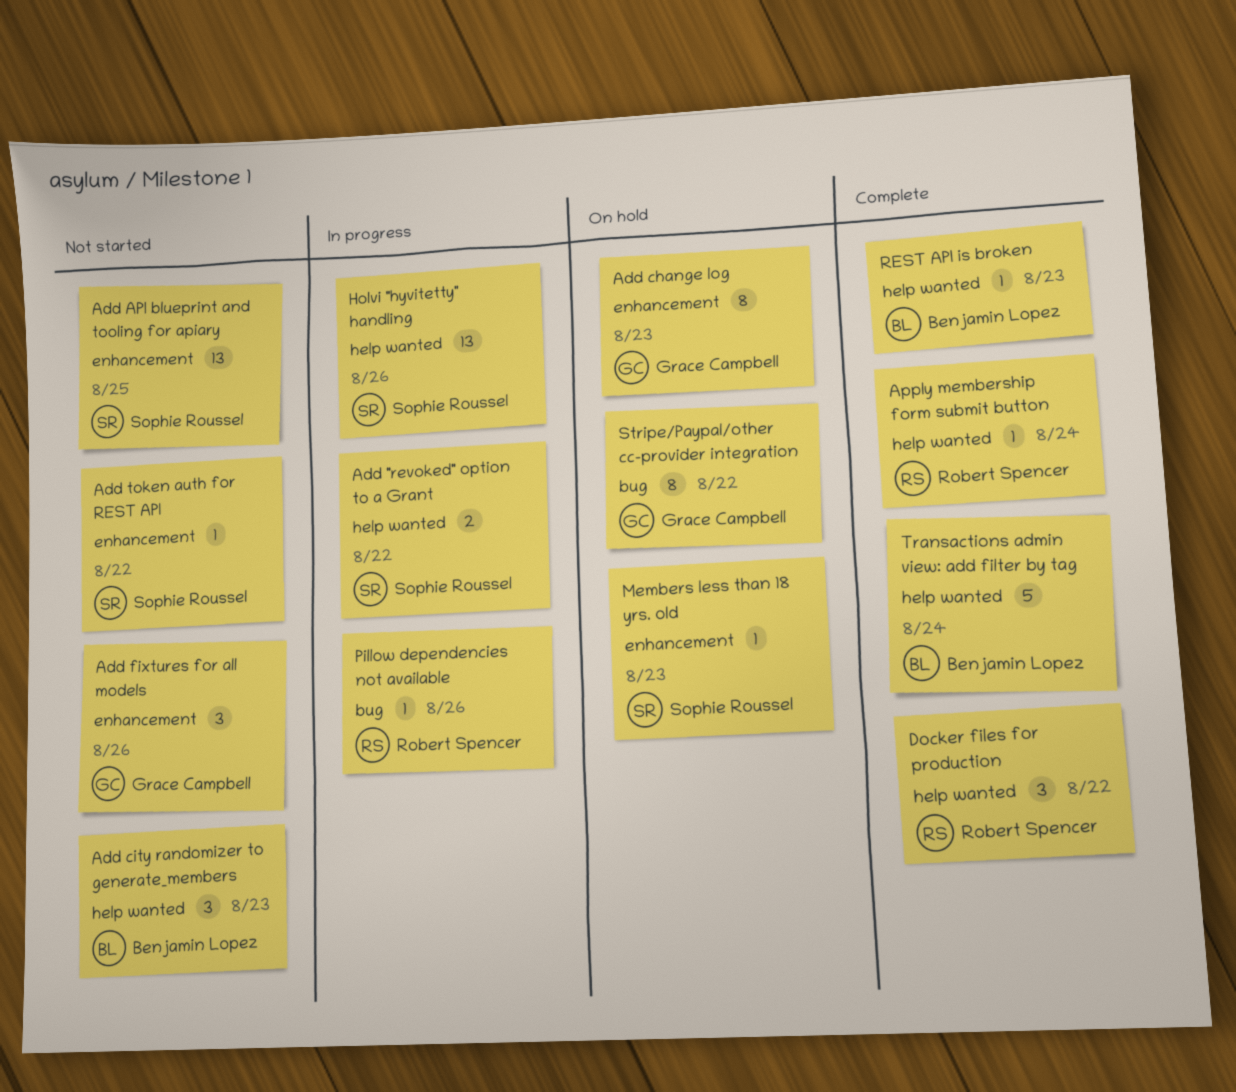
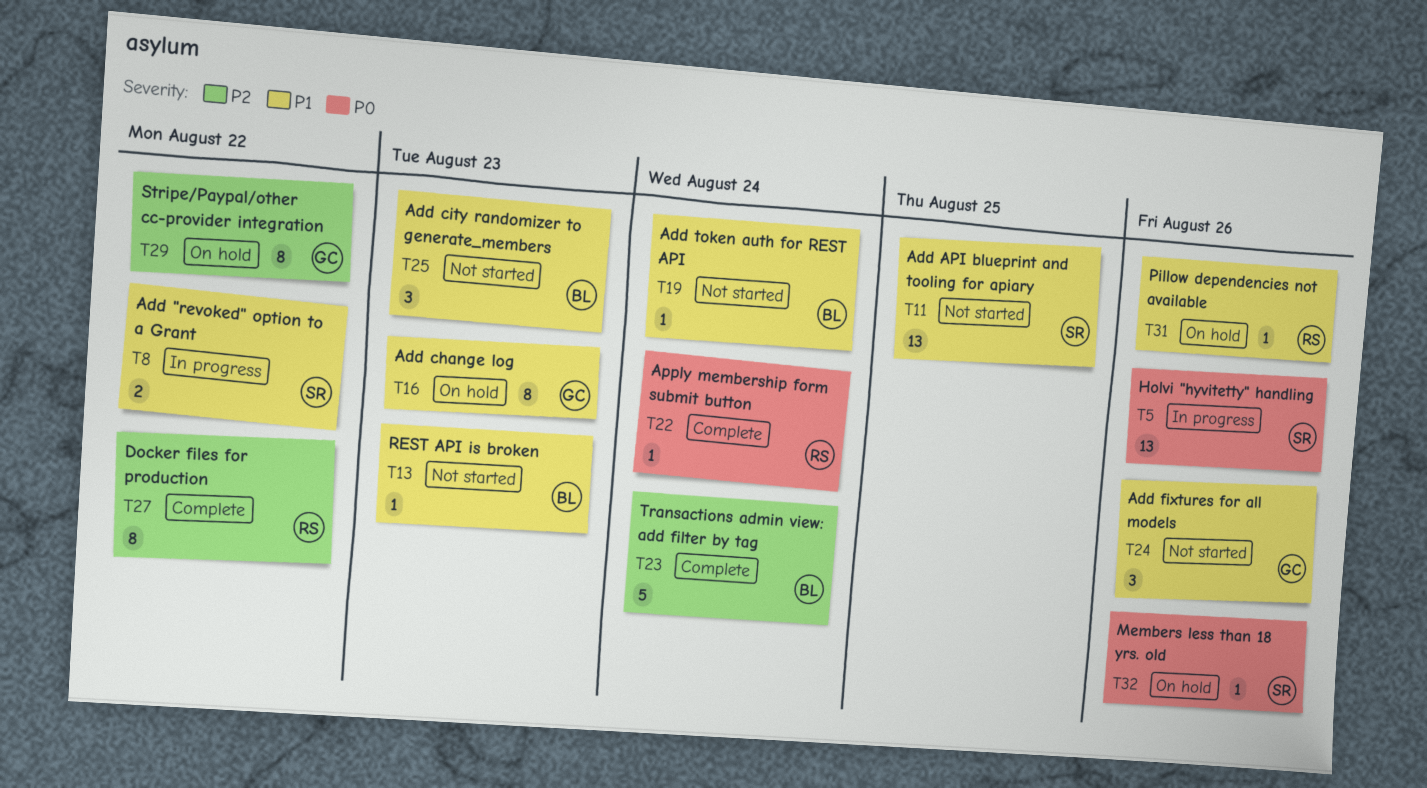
Add token auth for REST API, owner: Sophie Roussel -> Benjamin Lopez
Add token auth for REST API, due: Aug 22 -> Aug 24
Docker files for production, estimate: 3 -> 8
Members less than 18 yrs. old, due: Aug 23 -> Aug 26
Pillow dependencies not available, status: In progress -> On hold
REST API is broken, status: Complete -> Not started

